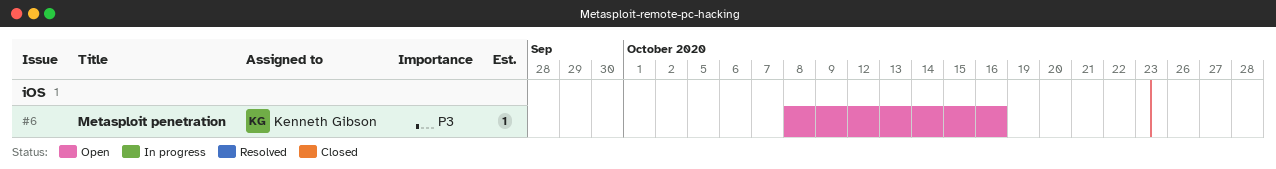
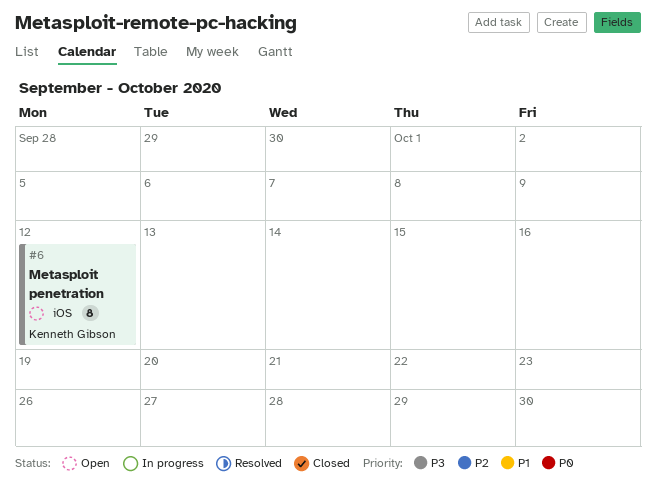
#6, estimate: 1 -> 8
#6, due: Oct 16 -> Oct 12

